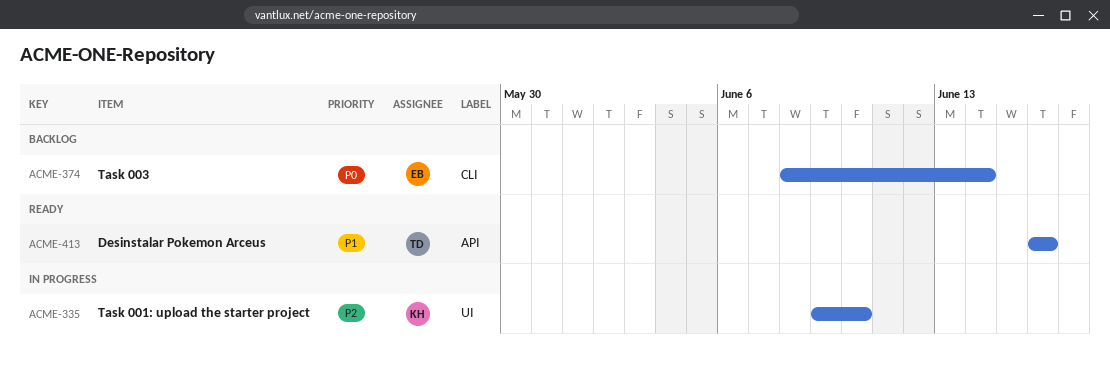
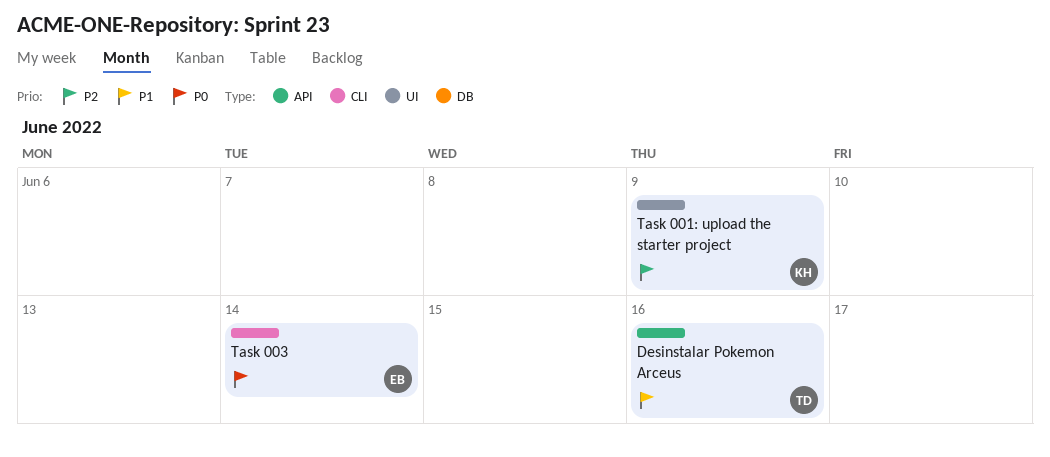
Task 001: upload the starter project, due: Jun 10 -> Jun 9

